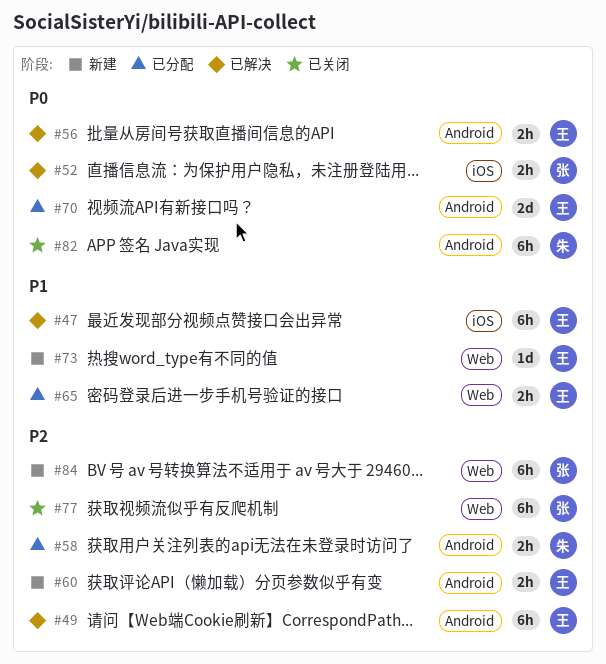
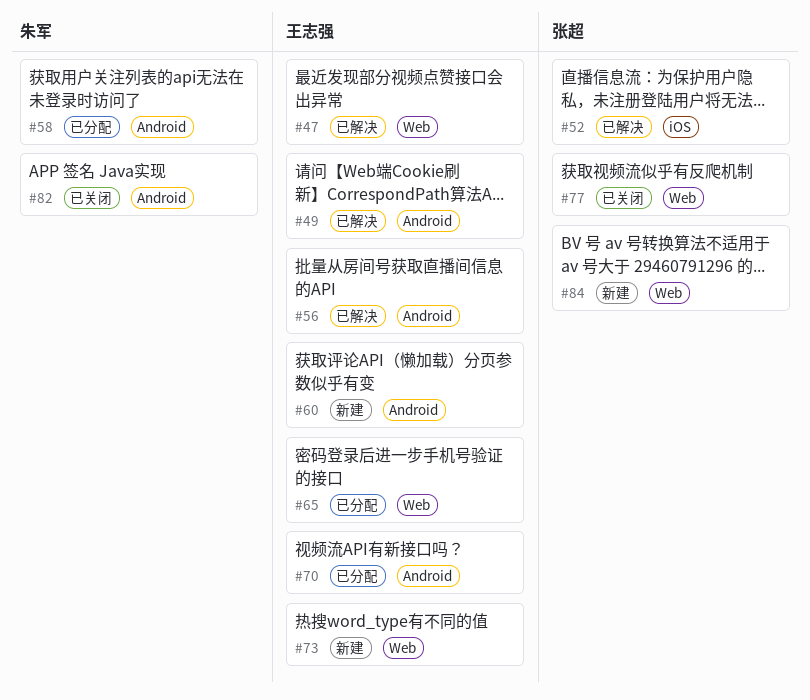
#47, label: iOS -> Web

